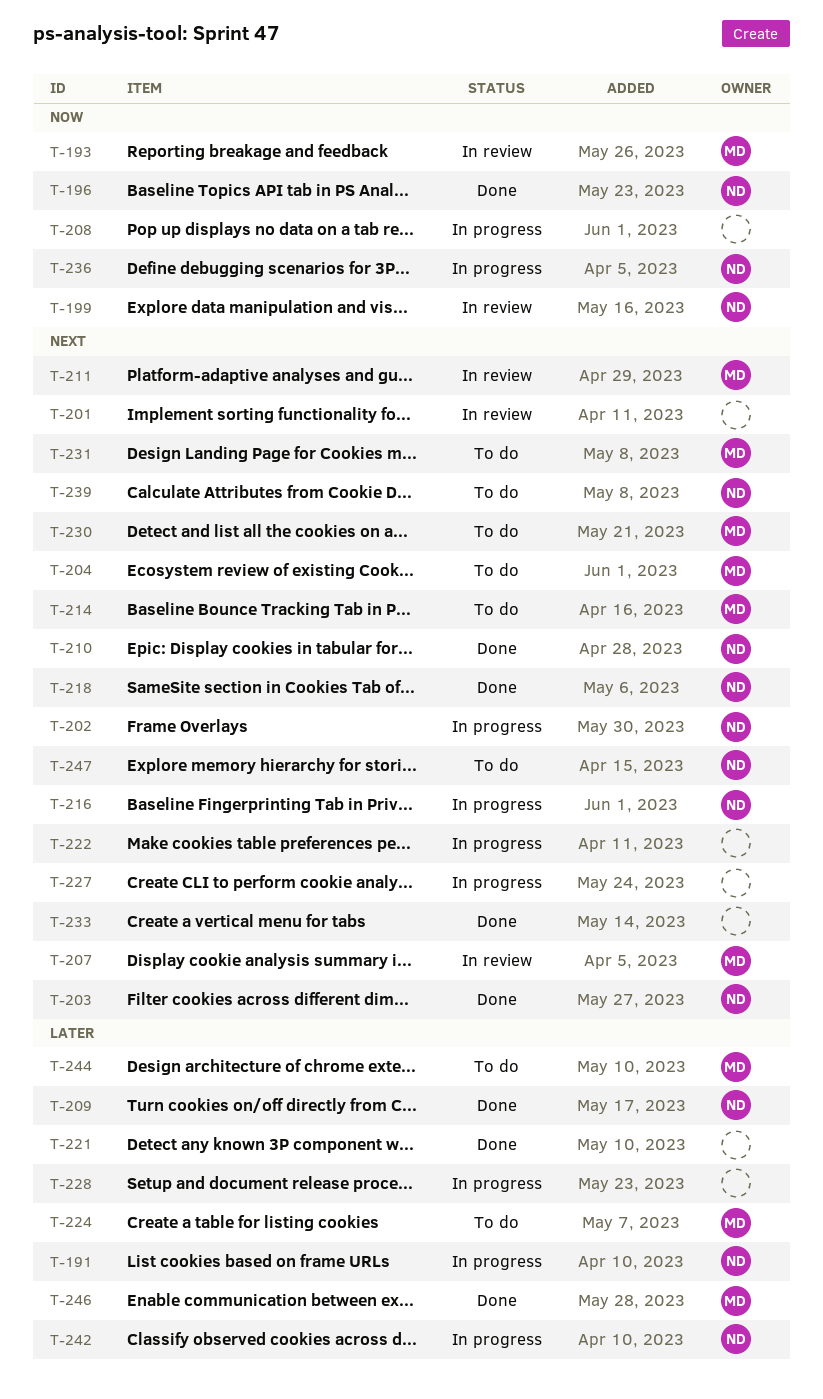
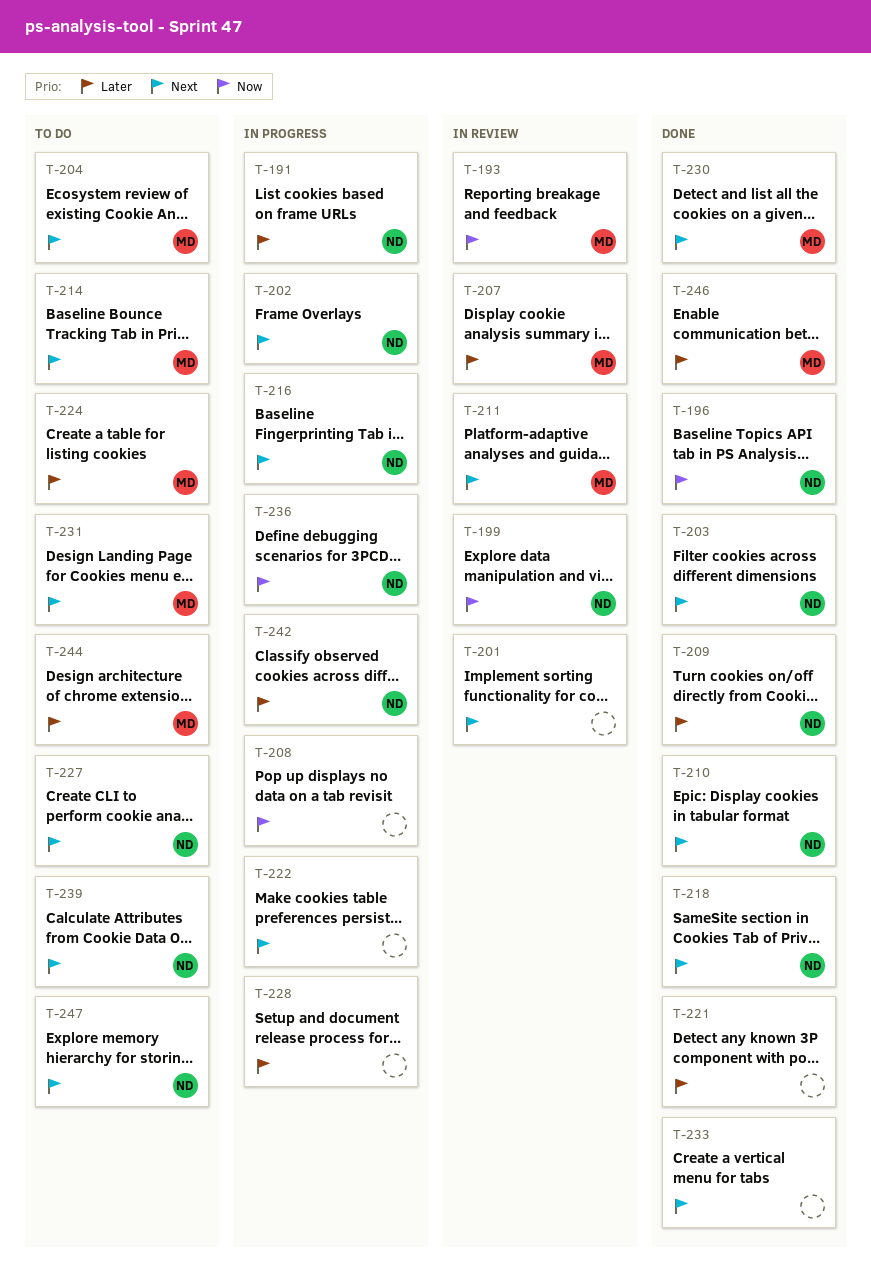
T-207, priority: Next -> Later
T-227, status: In progress -> To do
T-227, owner: none -> ND
T-230, status: To do -> Done

